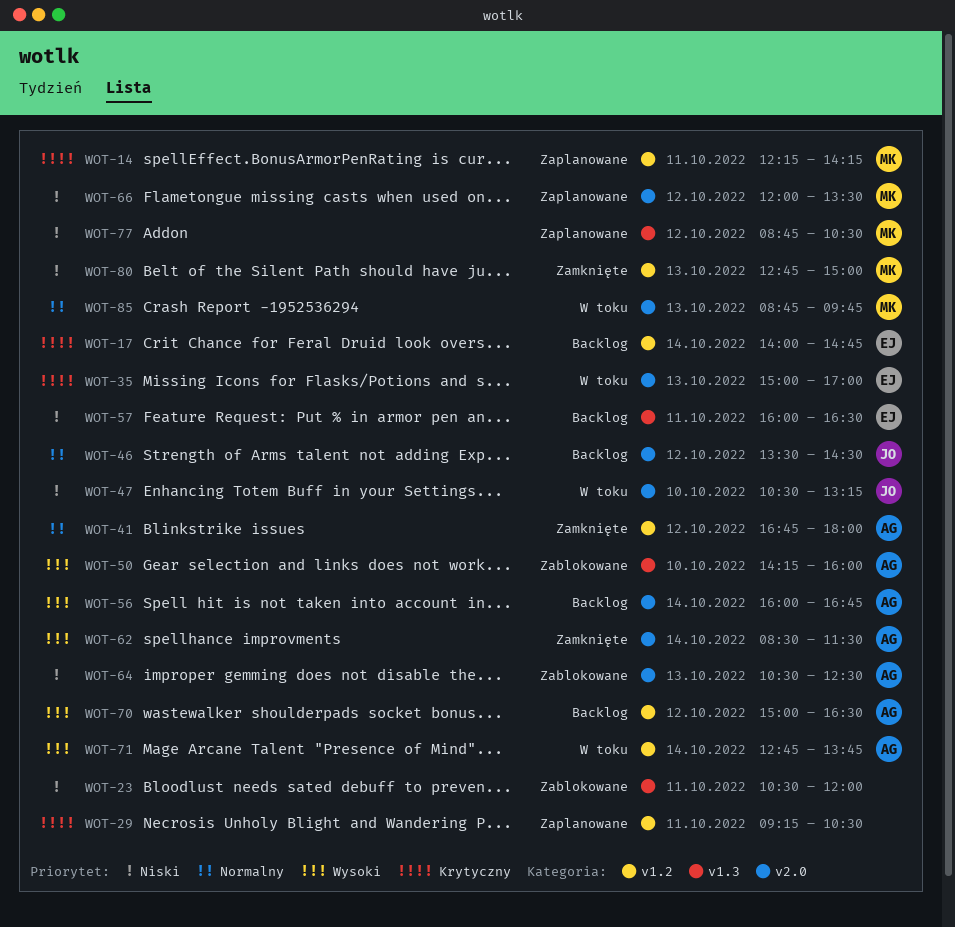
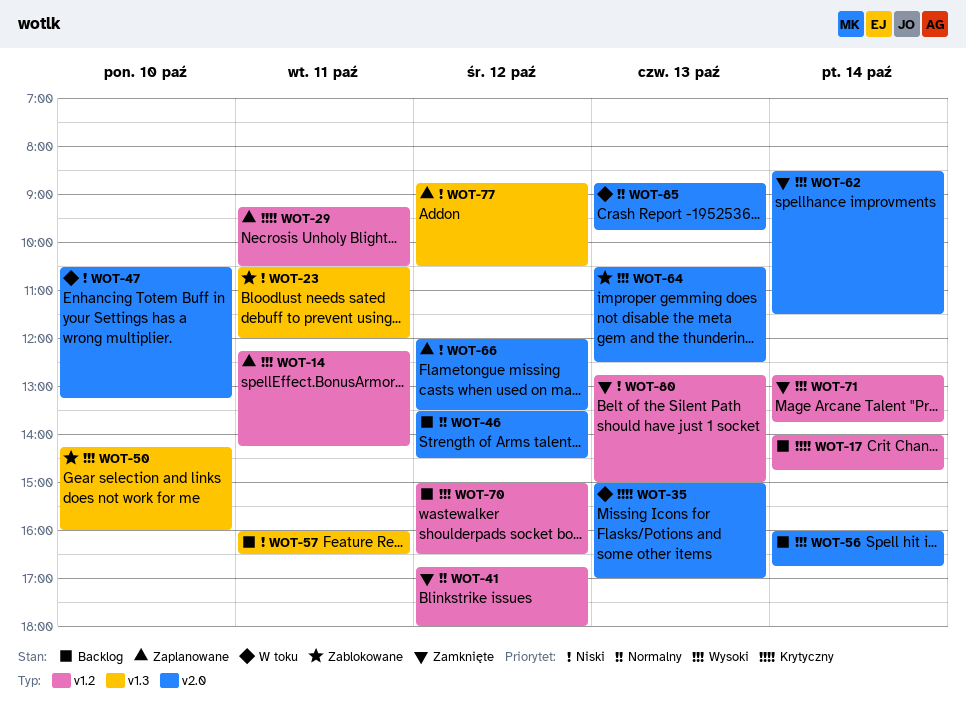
WOT-14, priority: Krytyczny -> Wysoki
WOT-64, priority: Niski -> Wysoki
WOT-71, status: W toku -> Zamknięte

